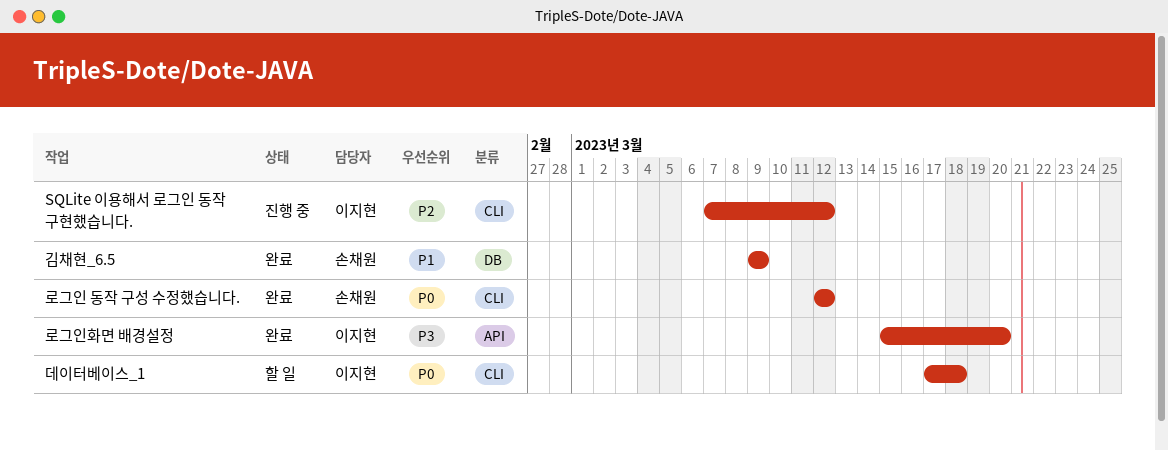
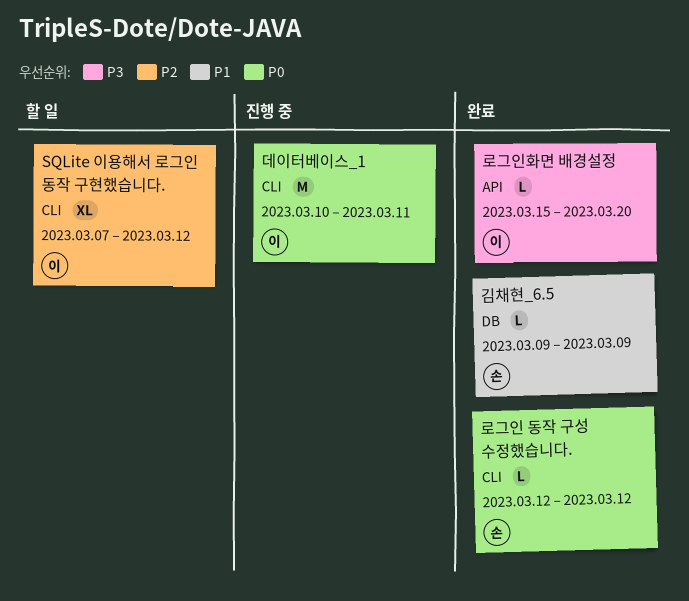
SQLite 이용해서 로그인 동작 구현했습니다., status: 진행 중 -> 할 일
데이터베이스_1, status: 할 일 -> 진행 중
데이터베이스_1, start: Mar 17 -> Mar 10
데이터베이스_1, due: Mar 18 -> Mar 11

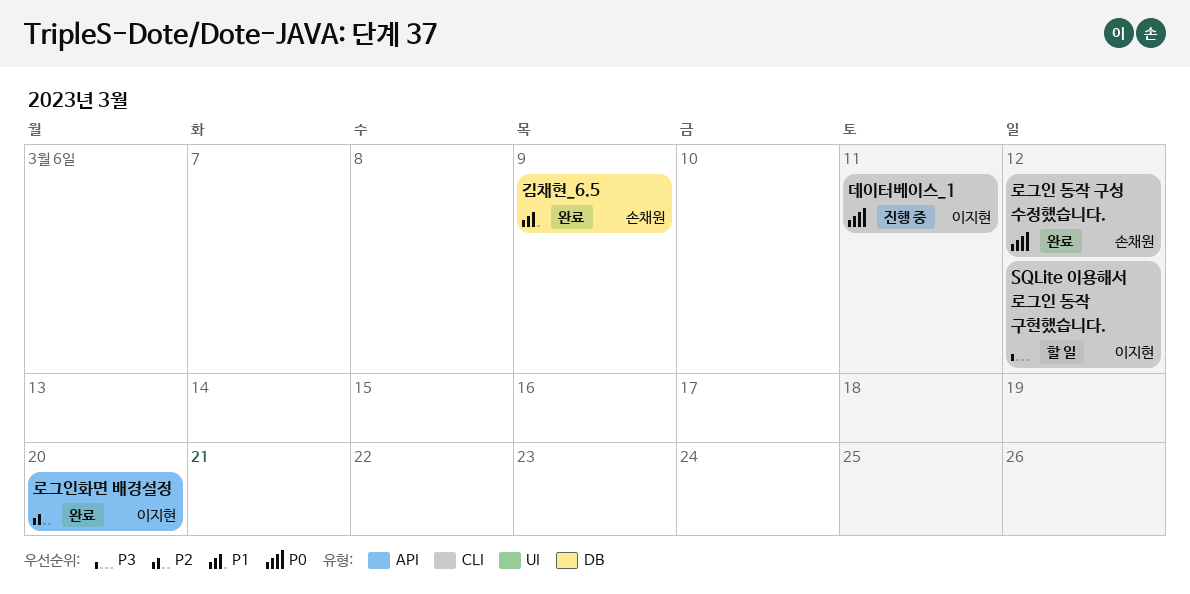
SQLite 이용해서 로그인 동작 구현했습니다., priority: P2 -> P3
로그인화면 배경설정, priority: P3 -> P2

